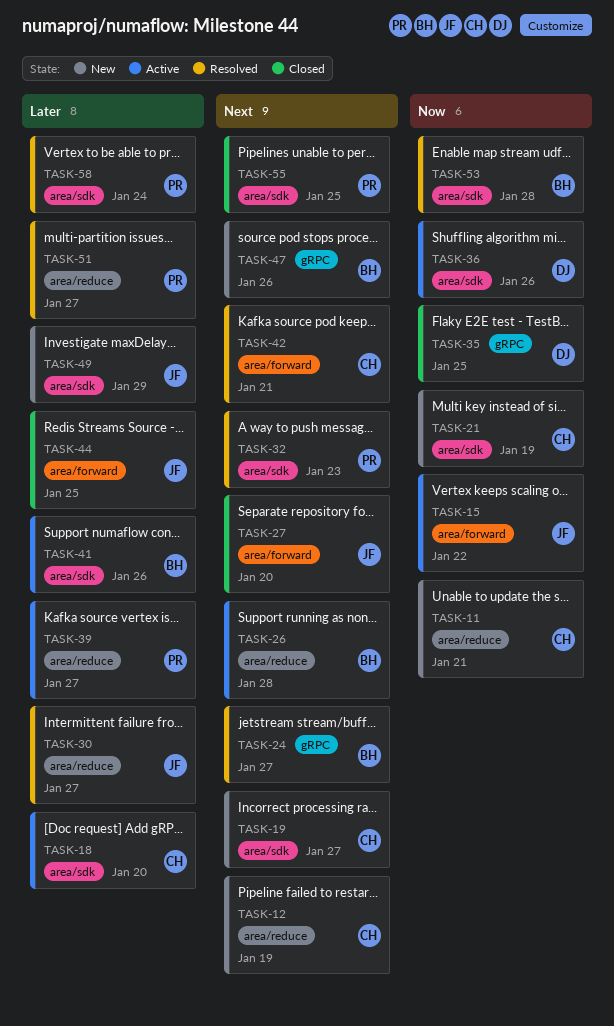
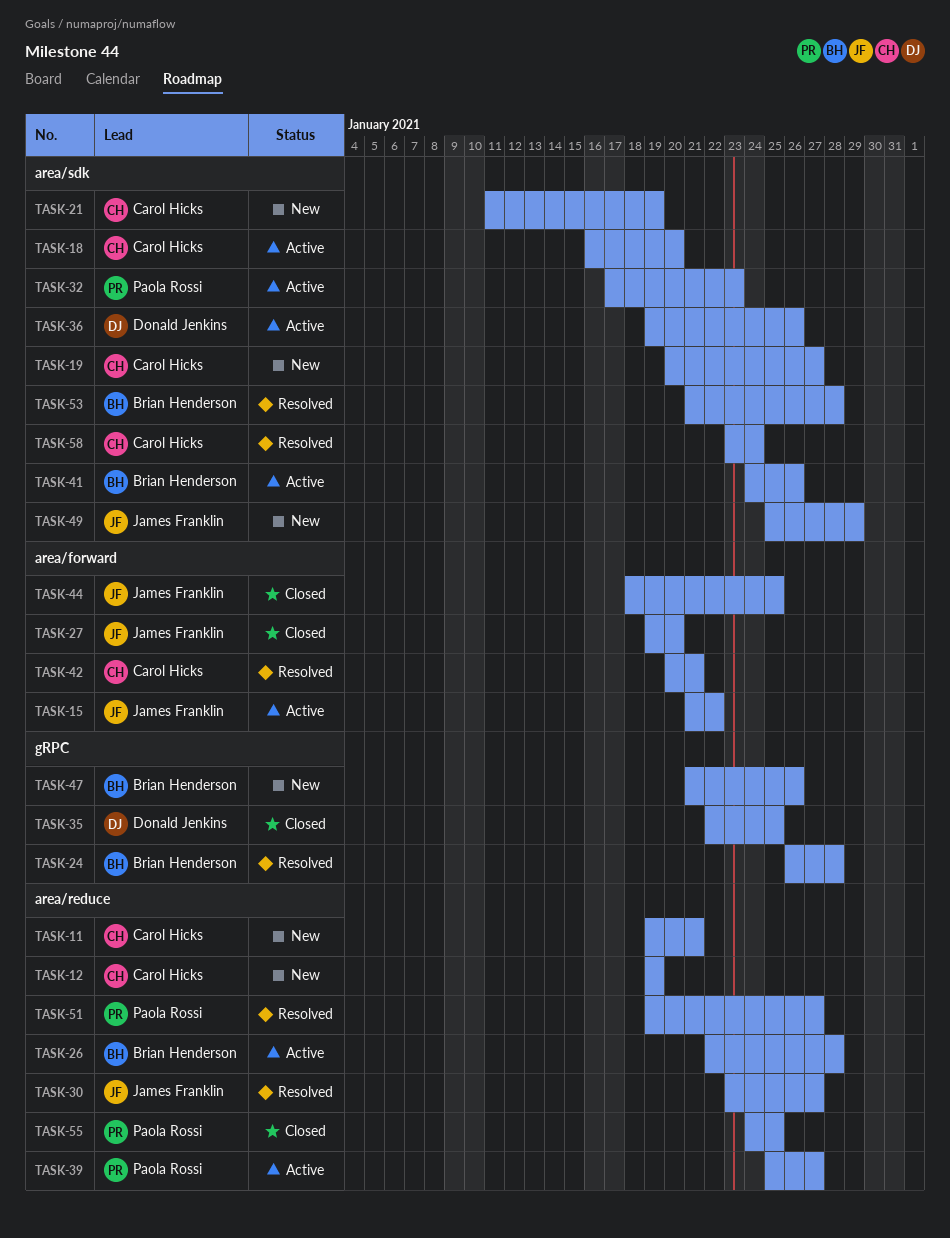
TASK-24, due: Jan 27 -> Jan 28
TASK-32, status: Resolved -> Active
TASK-55, label: area/sdk -> area/reduce
TASK-58, owner: Paola Rossi -> Carol Hicks

